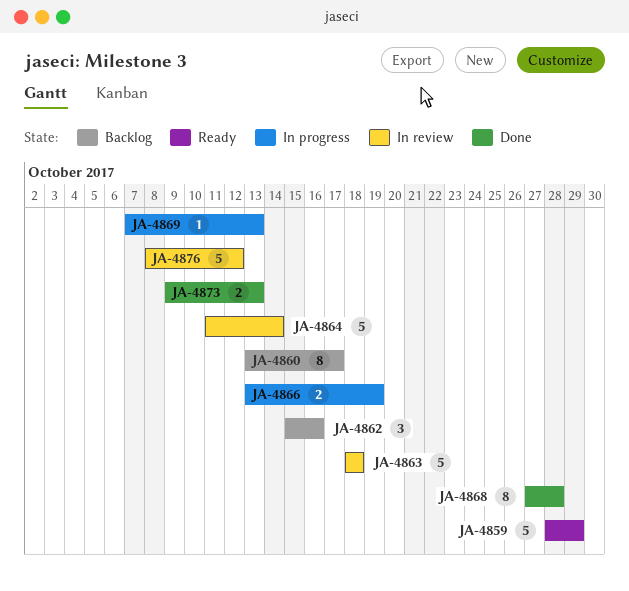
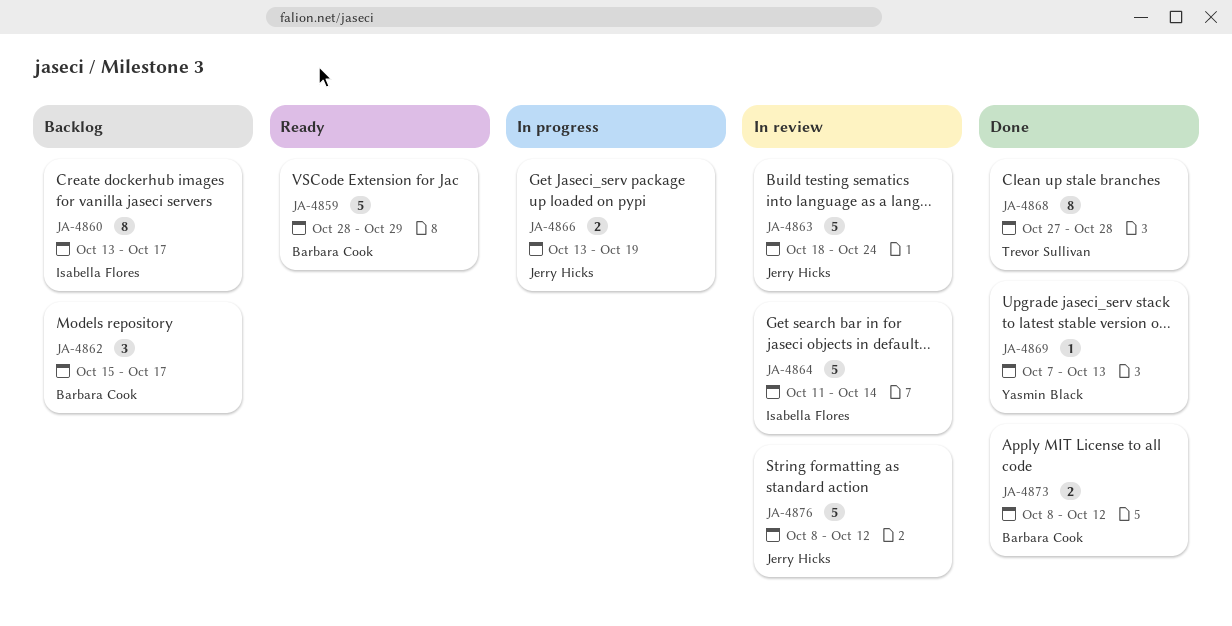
JA-4862, due: Oct 16 -> Oct 17
JA-4863, due: Oct 18 -> Oct 24
JA-4869, status: In progress -> Done
JA-4873, start: Oct 9 -> Oct 8
JA-4873, due: Oct 13 -> Oct 12

